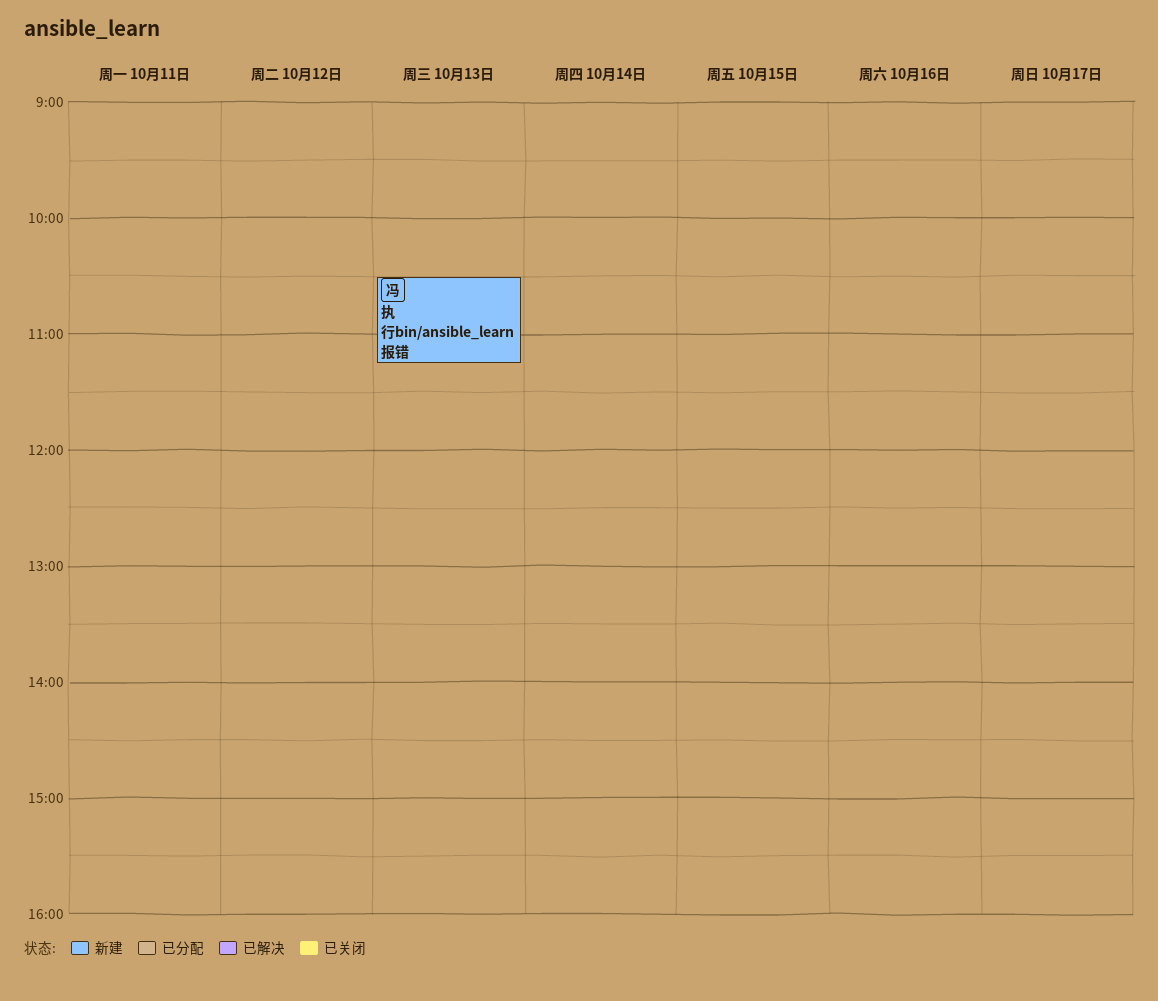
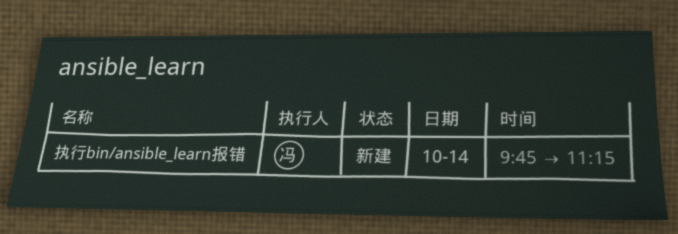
执行bin/ansible_learn报错, day: Oct 13 -> Oct 14
执行bin/ansible_learn报错, begins: 10:30 -> 09:45

